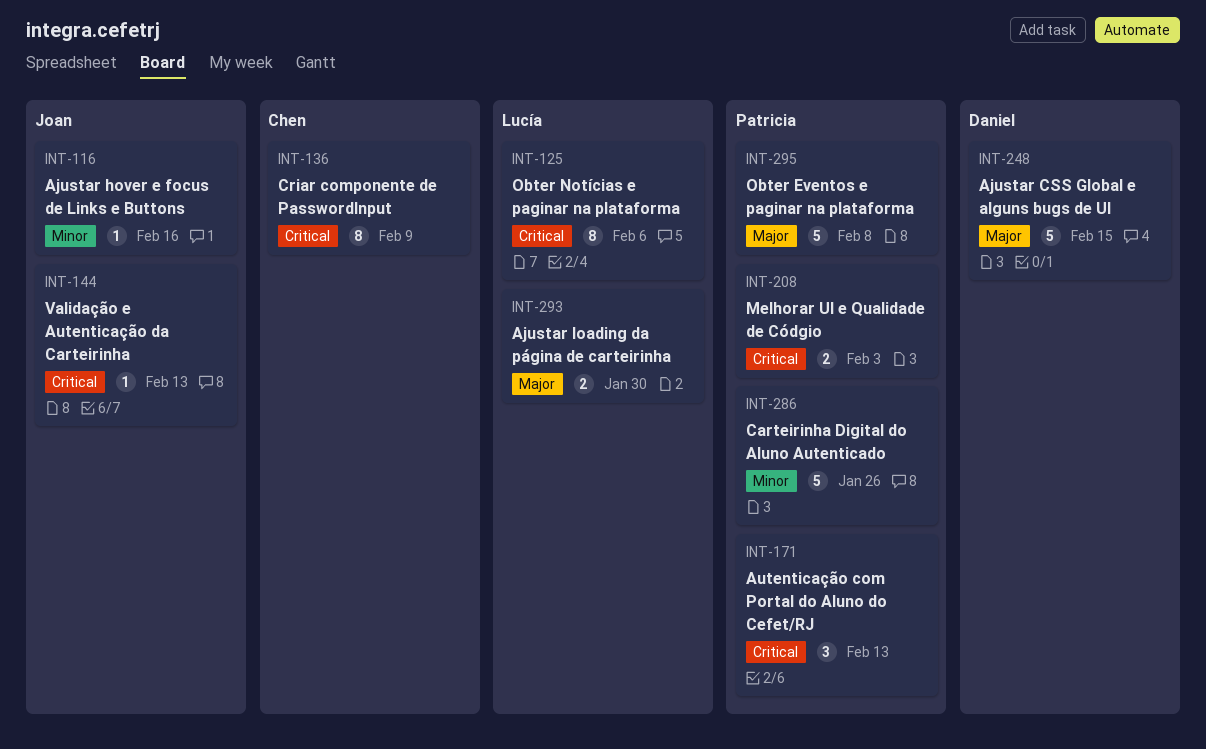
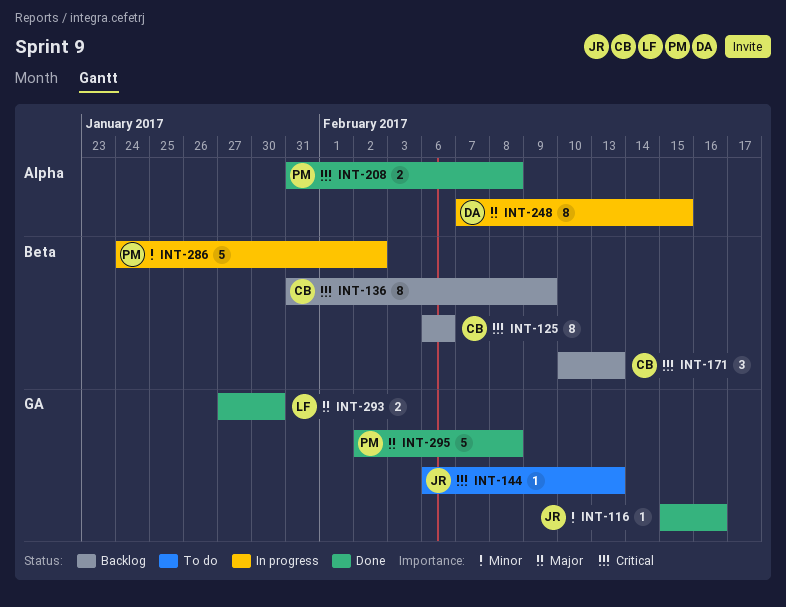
INT-125, owner: Lucía -> Chen
INT-171, owner: Patricia -> Chen
INT-208, due: Feb 3 -> Feb 8
INT-248, estimate: 5 -> 8
INT-286, due: Jan 26 -> Feb 2

